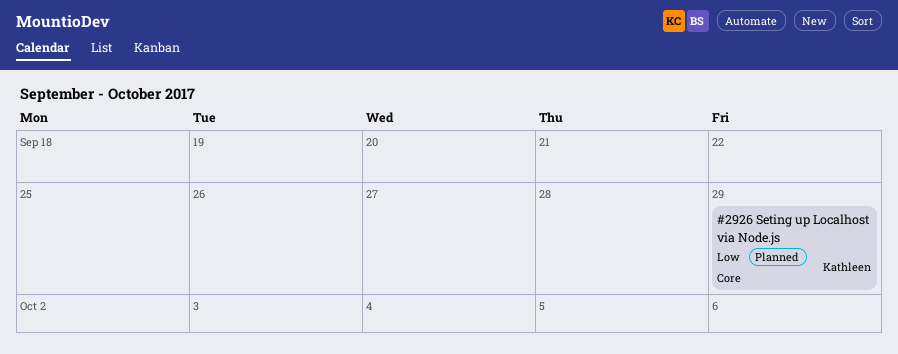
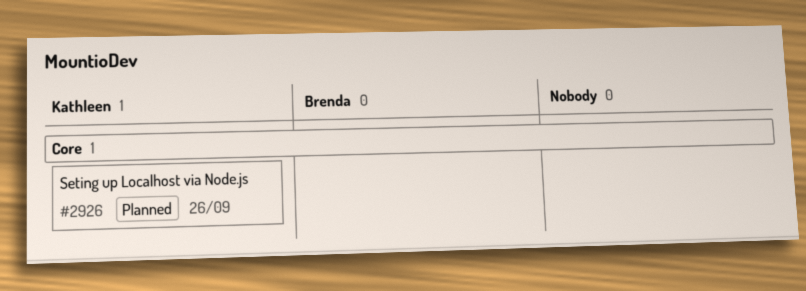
#2926, due: Sep 29 -> Sep 26

